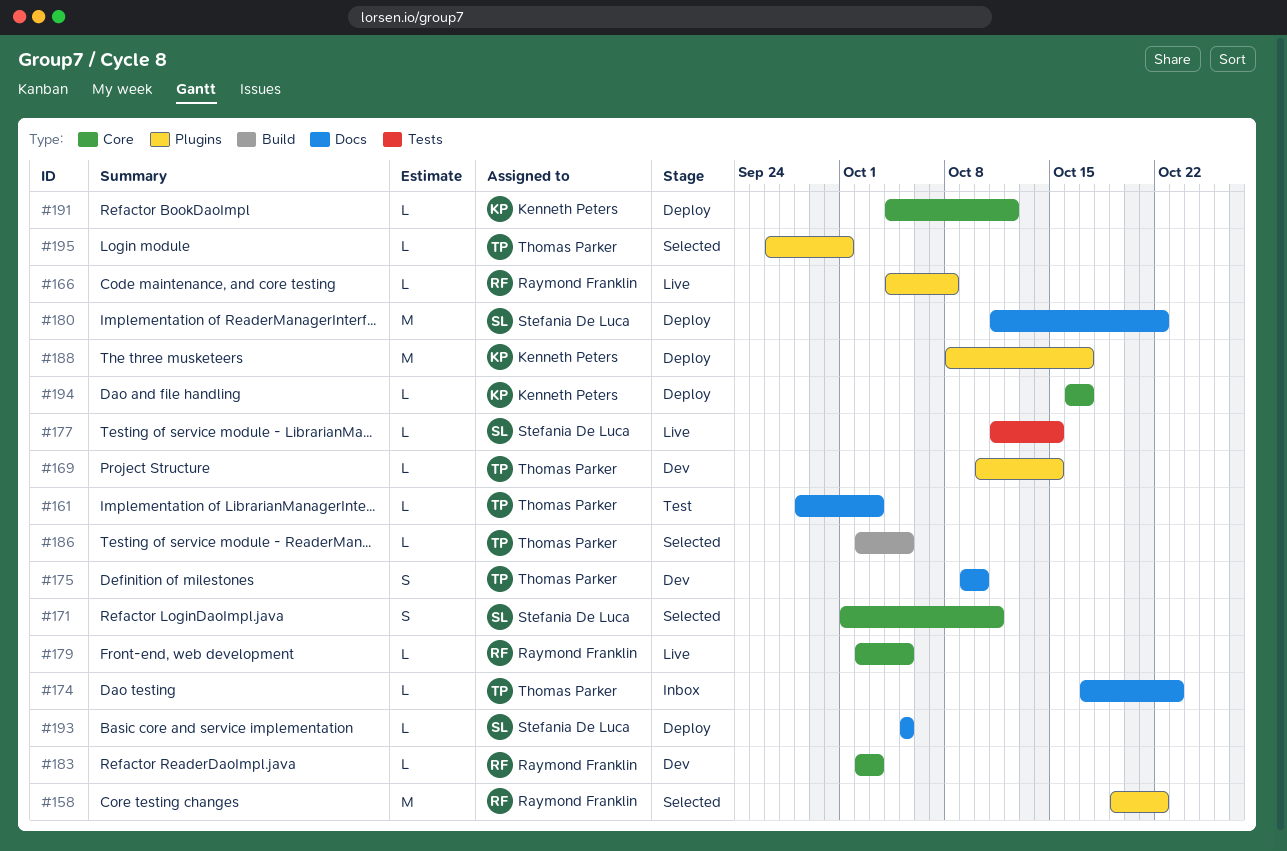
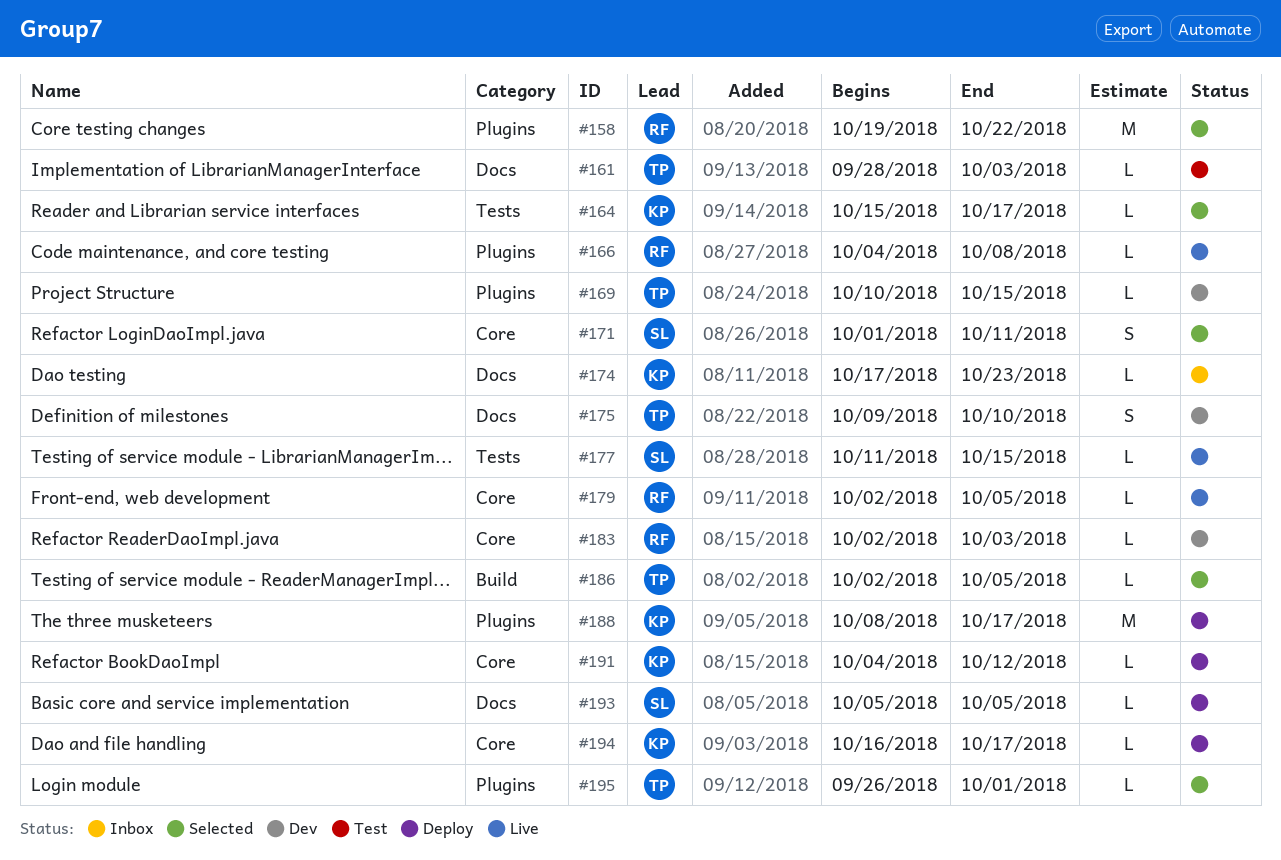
#164: none -> present
#174, owner: Thomas Parker -> Kenneth Peters
#180: present -> none

